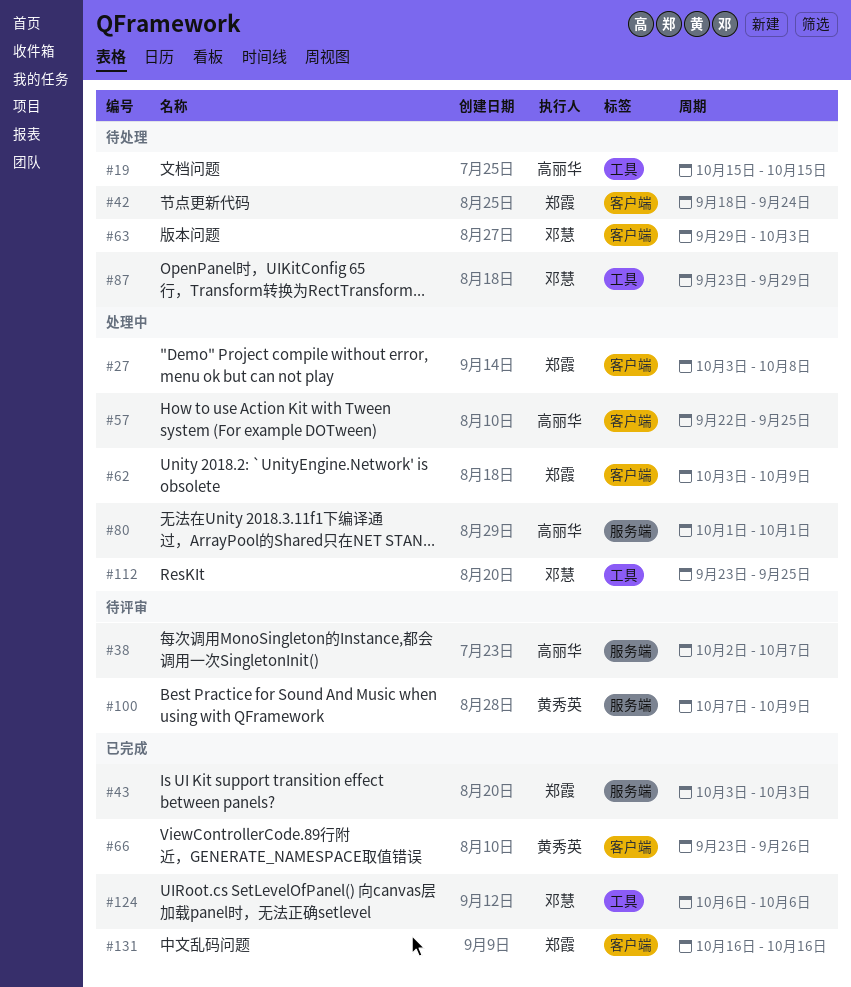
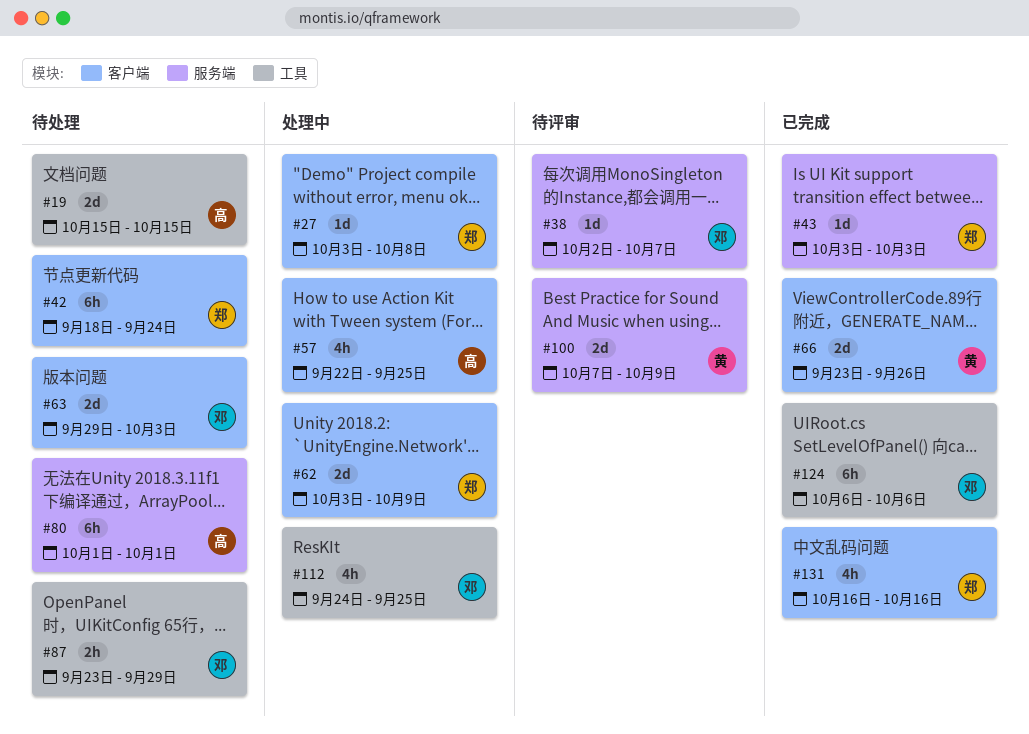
#38, owner: 高丽华 -> 邓慧
#80, status: 处理中 -> 待处理
#112, start: Sep 23 -> Sep 24

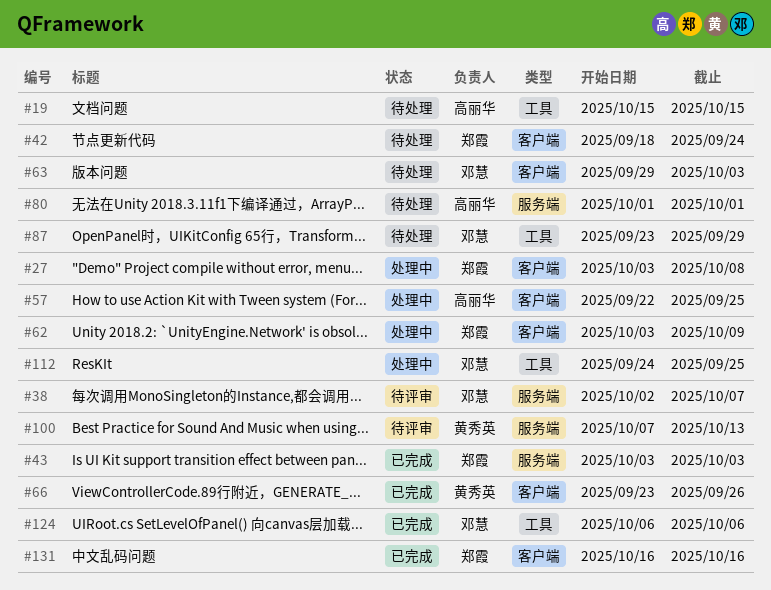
#100, due: Oct 9 -> Oct 13

